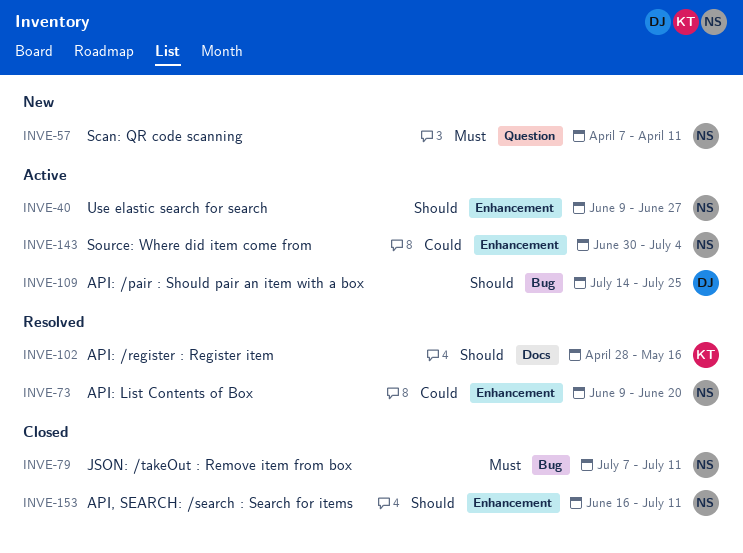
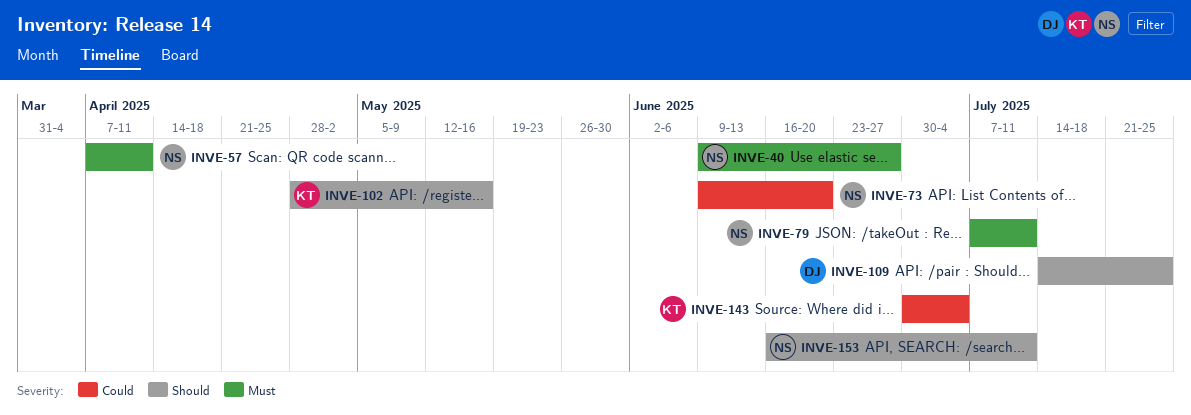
INVE-40, priority: Should -> Must
INVE-143, owner: NS -> KT

